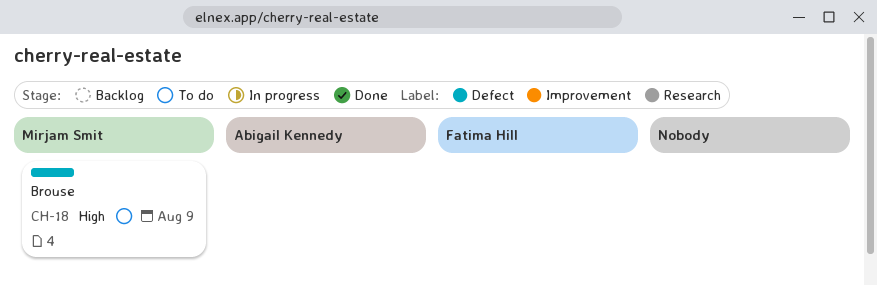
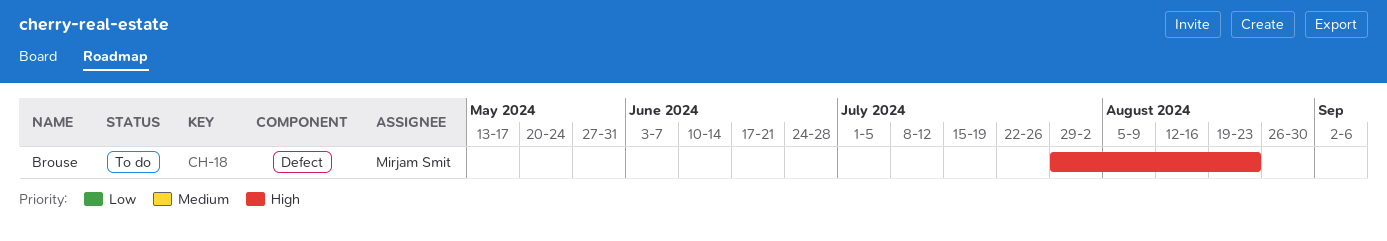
CH-18, due: Aug 9 -> Aug 23

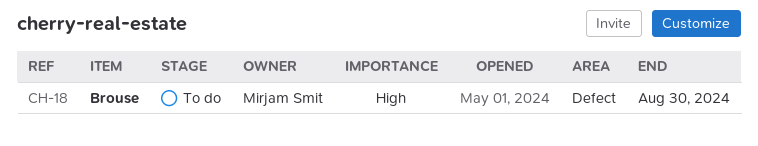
CH-18, due: Aug 23 -> Aug 30

